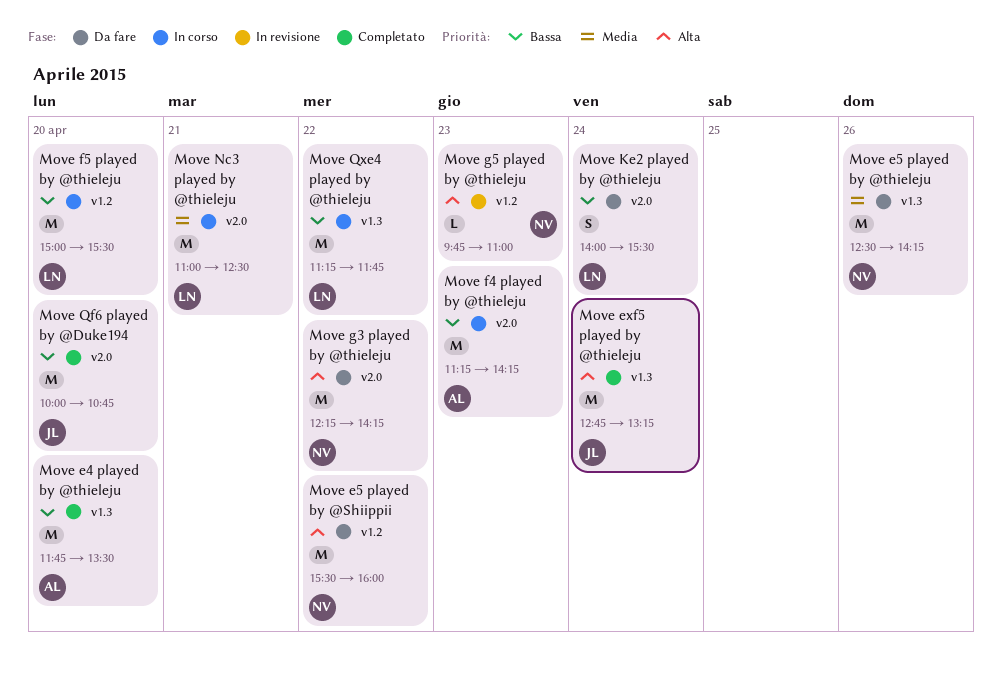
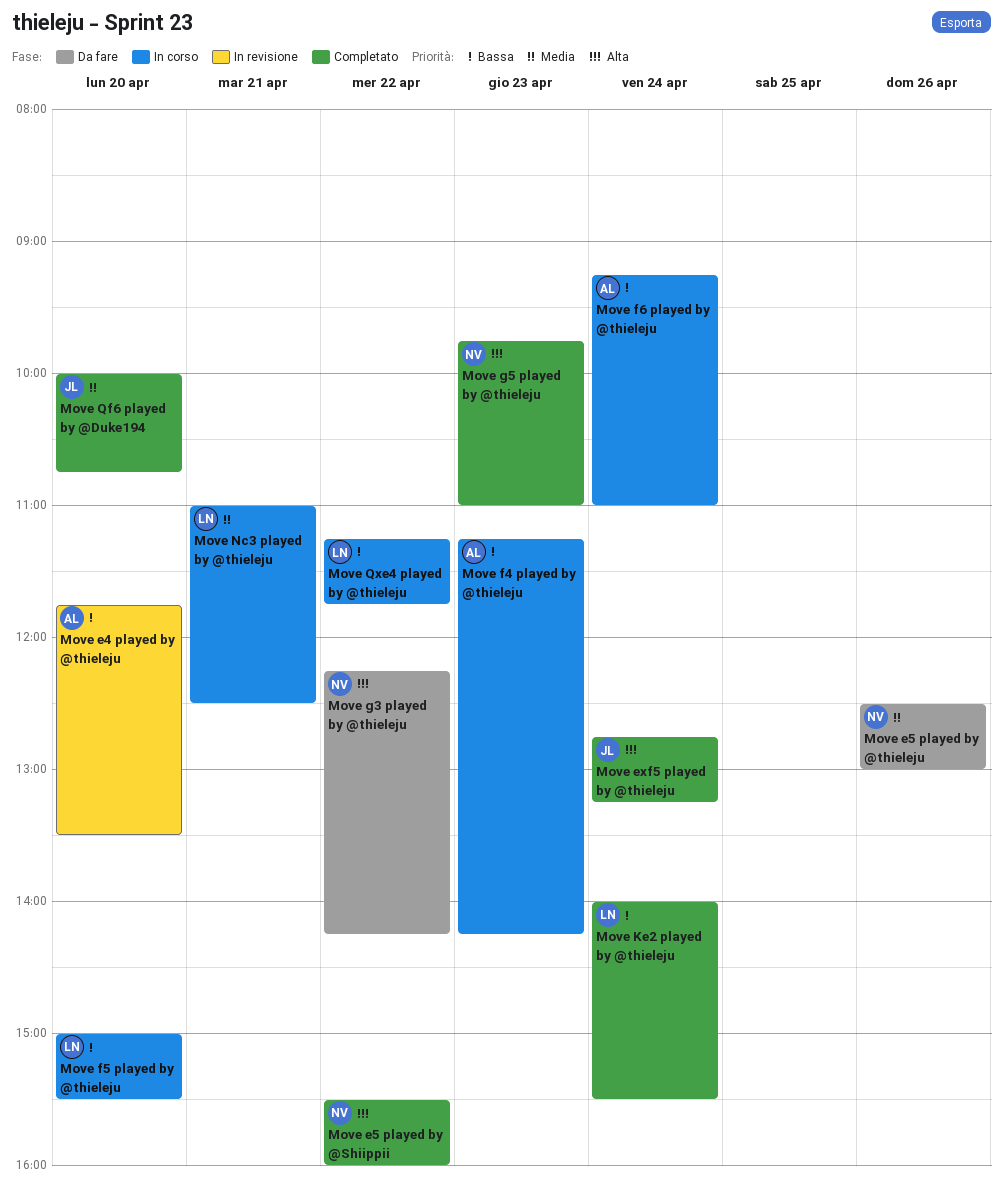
Move e4 played by @thieleju, status: Completato -> In revisione
Move e5 played by @Shiippii, status: Da fare -> Completato
Move e5 played by @thieleju, ends: 14:15 -> 13:00
Move f6 played by @thieleju: none -> present
Move g5 played by @thieleju, status: In revisione -> Completato
Move Ke2 played by @thieleju, status: Da fare -> Completato
Move Qf6 played by @Duke194, priority: Bassa -> Media

